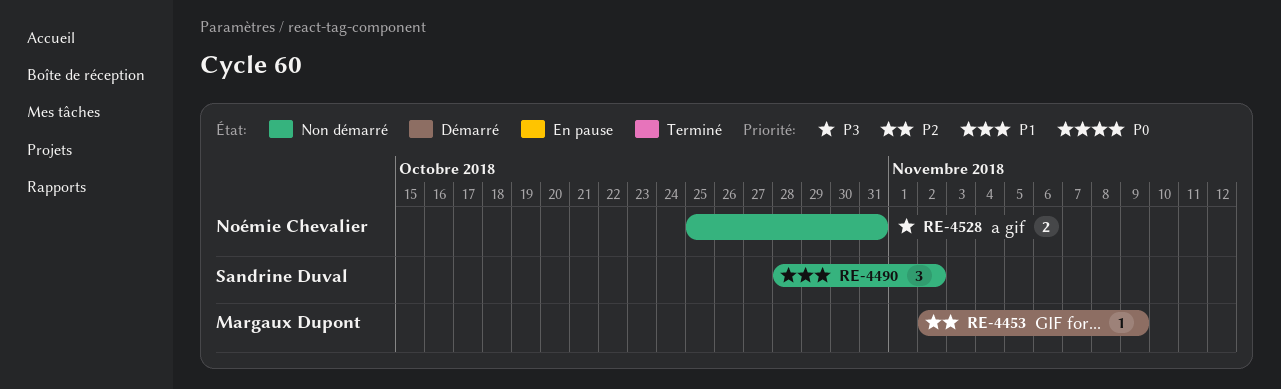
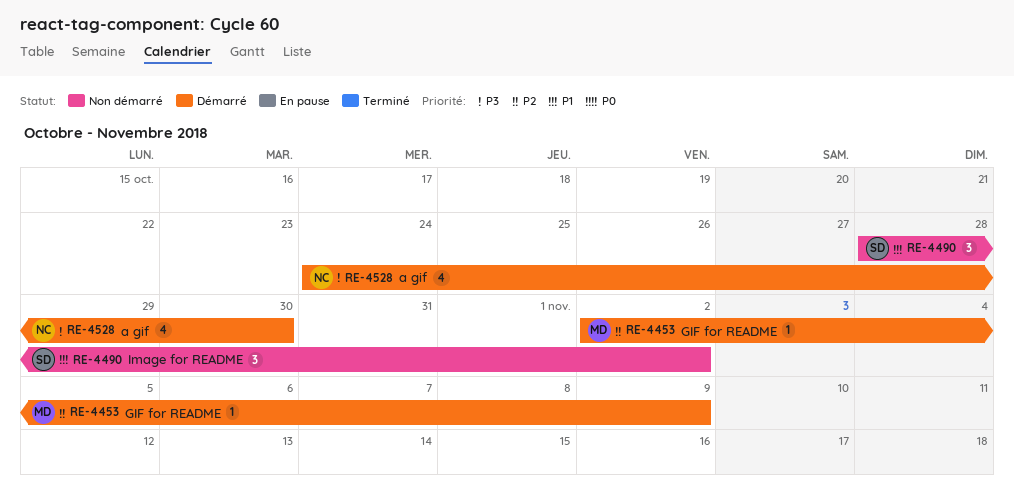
RE-4528, status: Non démarré -> Démarré
RE-4528, estimate: 2 -> 4
RE-4528, start: Oct 25 -> Oct 24
RE-4528, due: Oct 31 -> Oct 30

